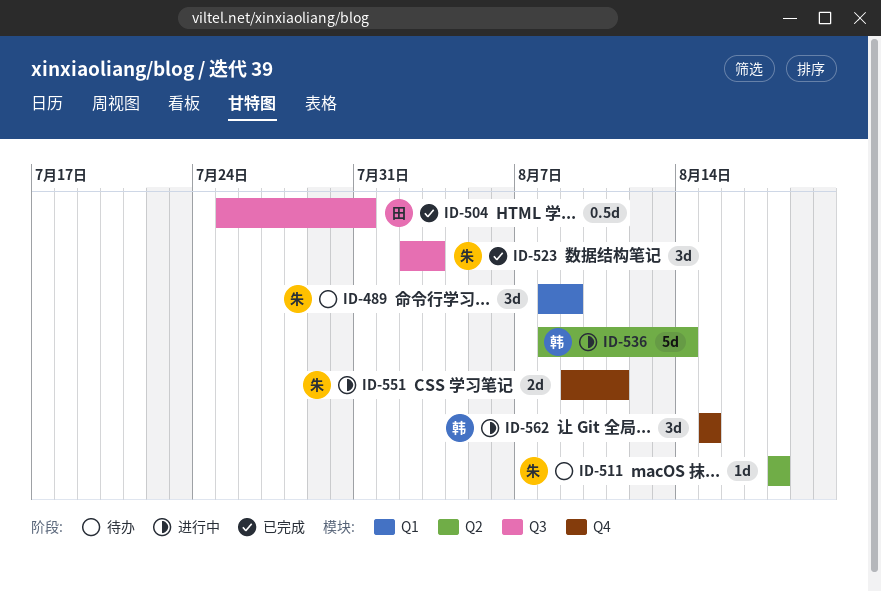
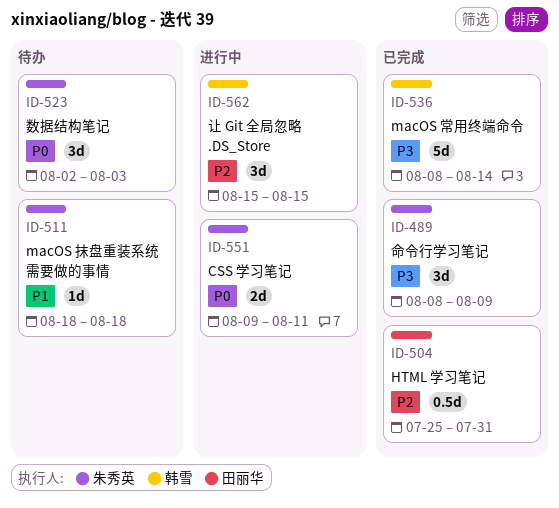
ID-489, status: 待办 -> 已完成
ID-523, status: 已完成 -> 待办
ID-536, status: 进行中 -> 已完成

